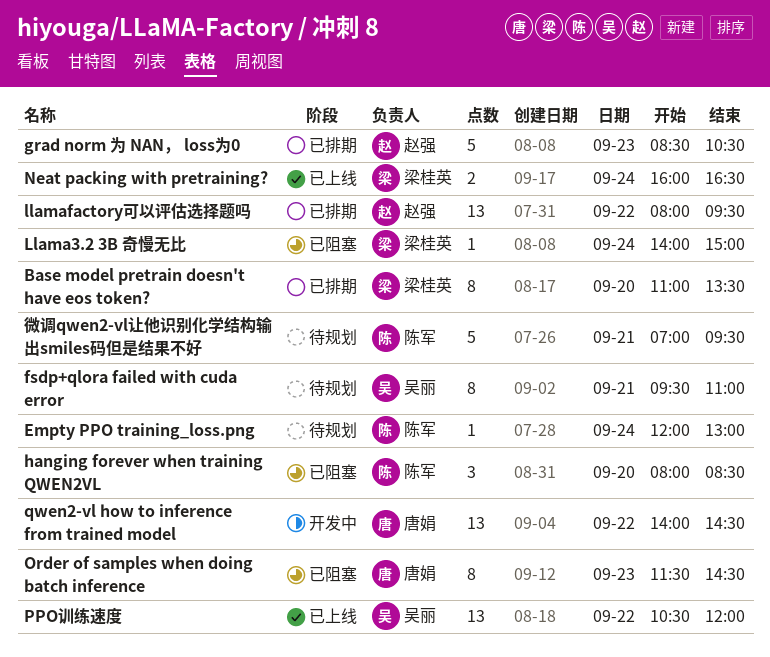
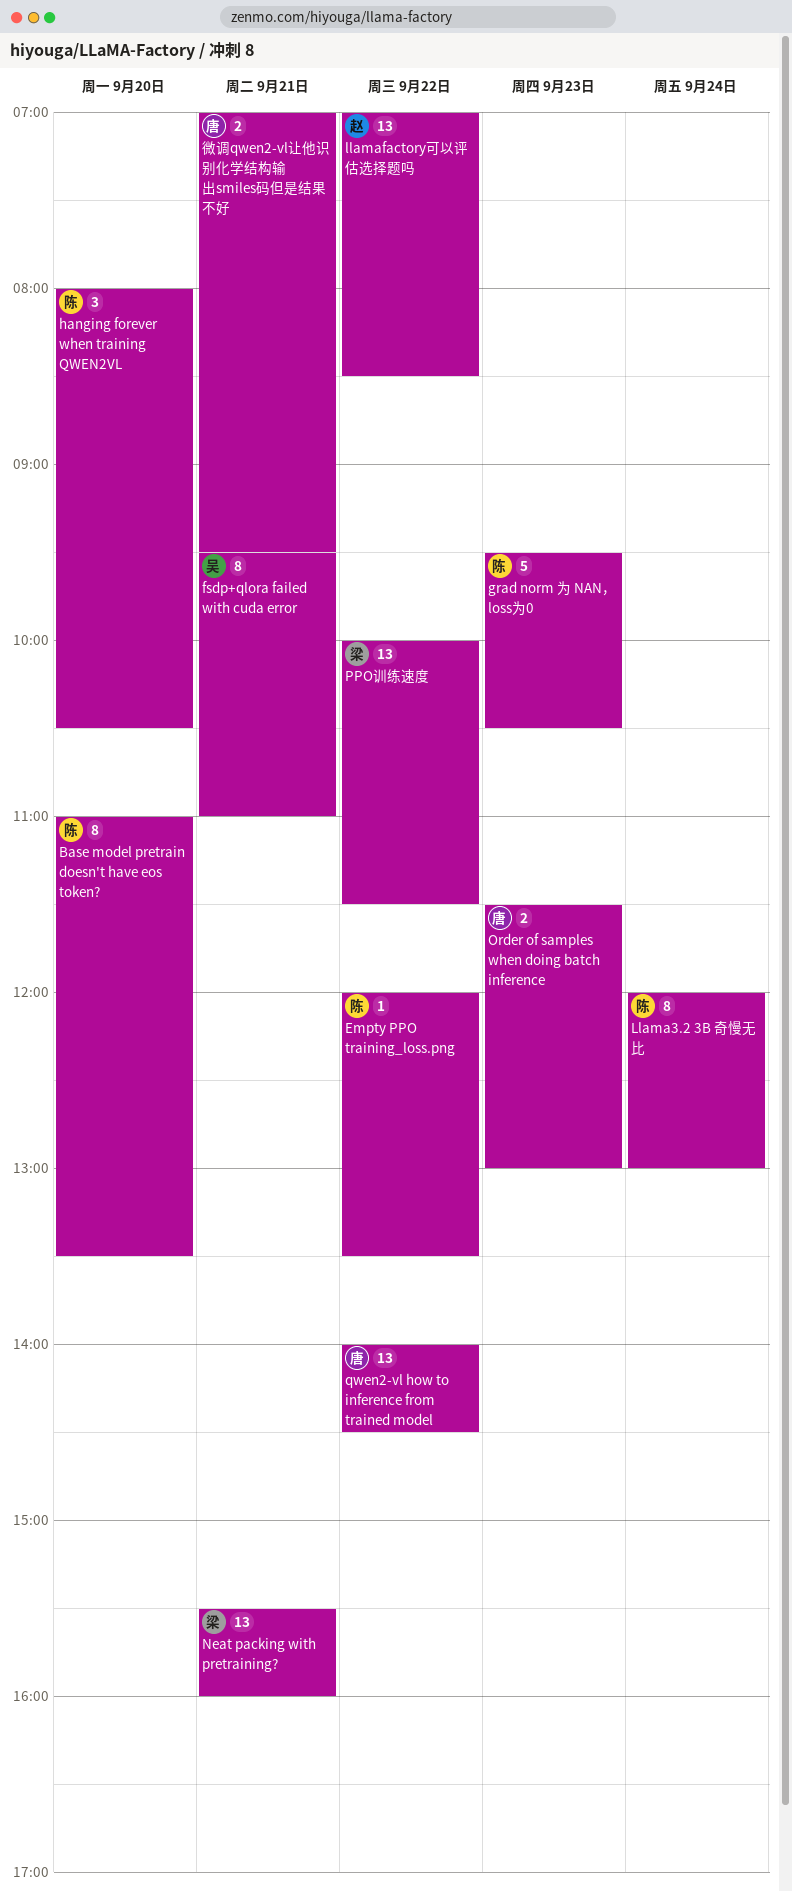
Base model pretrain doesn't have eos token?, owner: 梁桂英 -> 陈军
Empty PPO training_loss.png, day: Sep 24 -> Sep 22
Empty PPO training_loss.png, ends: 13:00 -> 13:30
grad norm 为 NAN， loss为0, owner: 赵强 -> 陈军
grad norm 为 NAN， loss为0, begins: 08:30 -> 09:30
hanging forever when training QWEN2VL, ends: 08:30 -> 10:30
Llama3.2 3B 奇慢无比, owner: 梁桂英 -> 陈军
Llama3.2 3B 奇慢无比, estimate: 1 -> 8
Llama3.2 3B 奇慢无比, begins: 14:00 -> 12:00
Llama3.2 3B 奇慢无比, ends: 15:00 -> 13:00
llamafactory可以评估选择题吗, begins: 08:00 -> 07:00
llamafactory可以评估选择题吗, ends: 09:30 -> 08:30
Neat packing with pretraining?, estimate: 2 -> 13
Neat packing with pretraining?, day: Sep 24 -> Sep 21
Neat packing with pretraining?, begins: 16:00 -> 15:30
Neat packing with pretraining?, ends: 16:30 -> 16:00
Order of samples when doing batch inference, estimate: 8 -> 2
Order of samples when doing batch inference, ends: 14:30 -> 13:00
PPO训练速度, owner: 吴丽 -> 梁桂英
PPO训练速度, begins: 10:30 -> 10:00
PPO训练速度, ends: 12:00 -> 11:30
微调qwen2-vl让他识别化学结构输出smiles码但是结果不好, owner: 陈军 -> 唐娟
微调qwen2-vl让他识别化学结构输出smiles码但是结果不好, estimate: 5 -> 2

